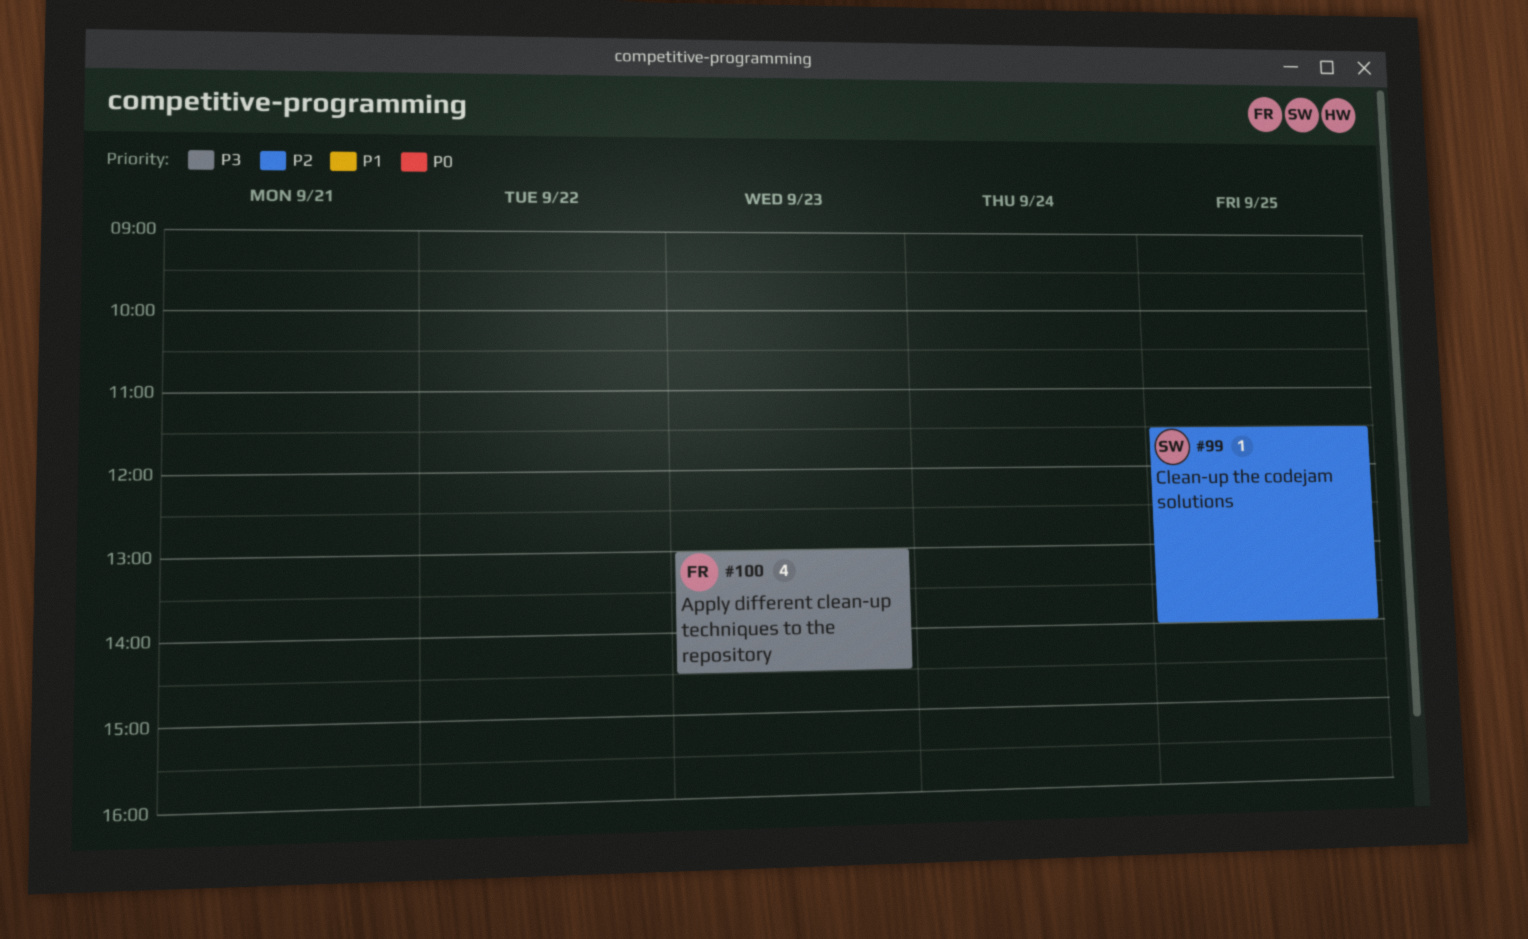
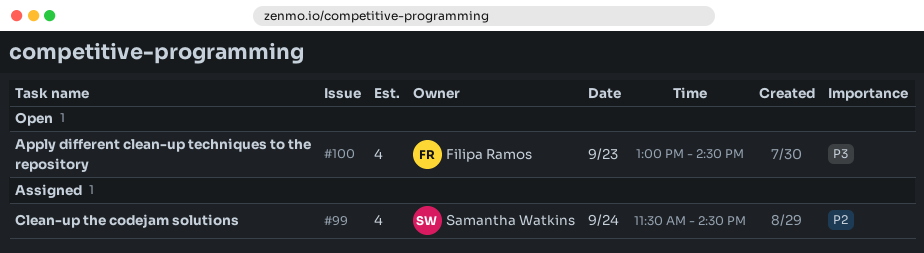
#99, estimate: 1 -> 4
#99, day: Sep 25 -> Sep 24
#99, ends: 14:00 -> 14:30

